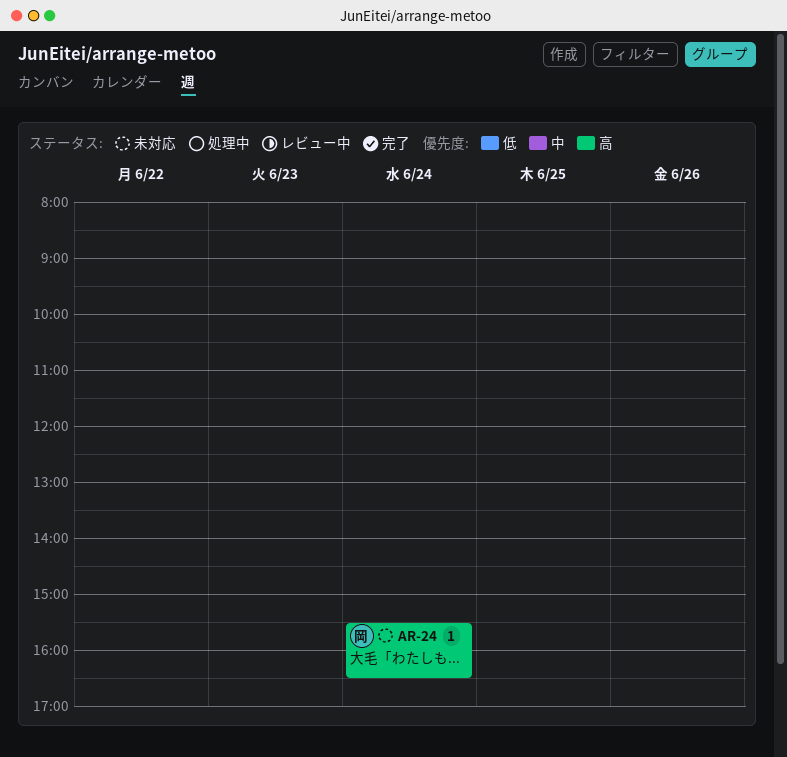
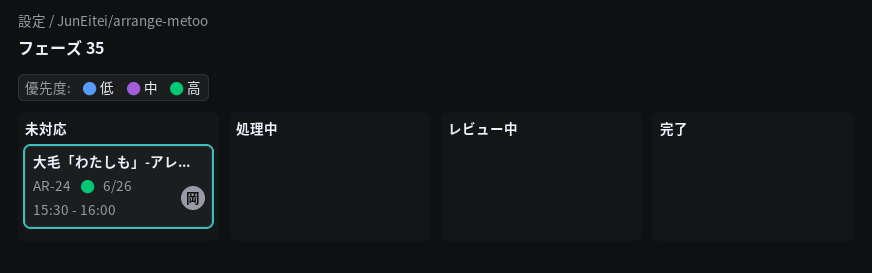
AR-24, day: Jun 24 -> Jun 26
AR-24, ends: 16:30 -> 16:00

